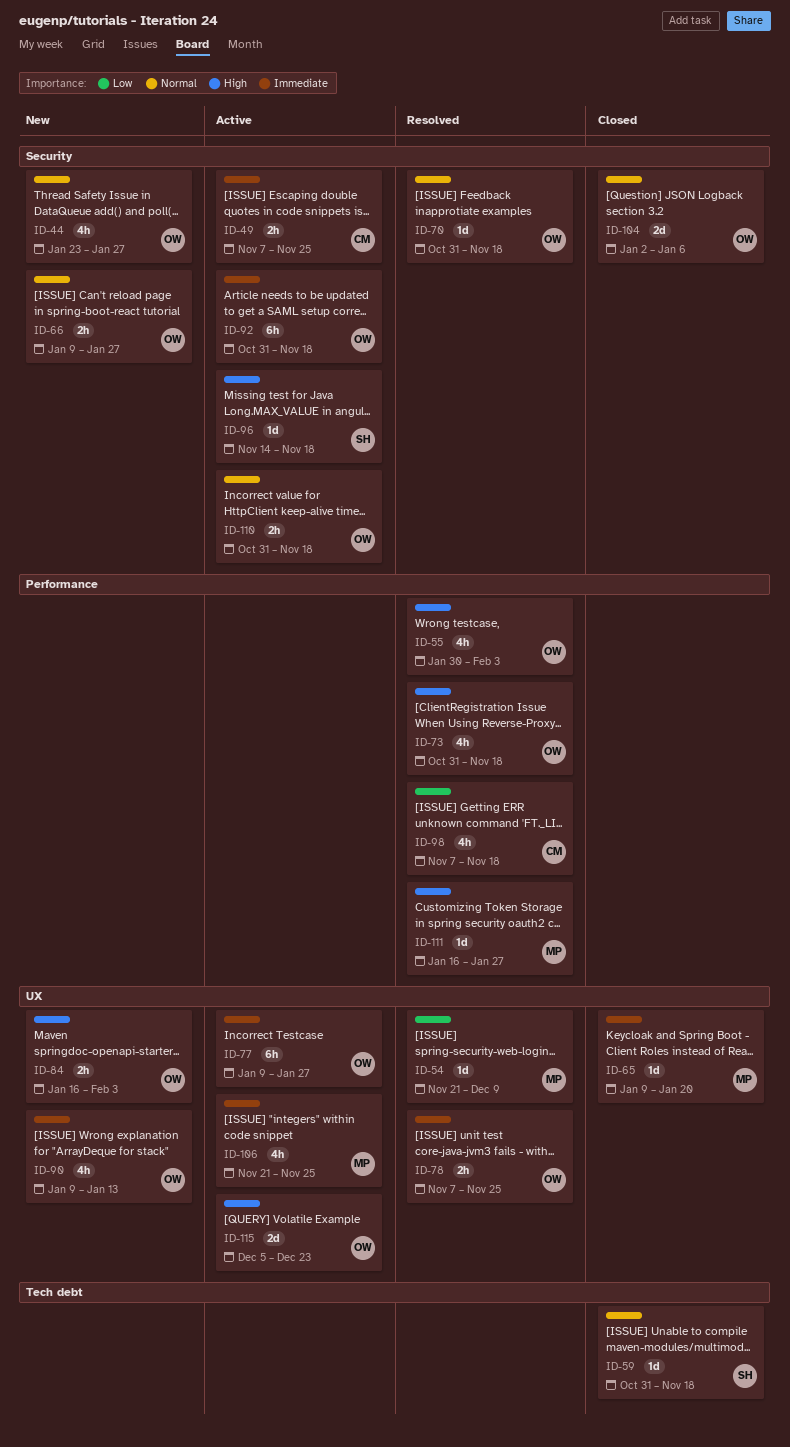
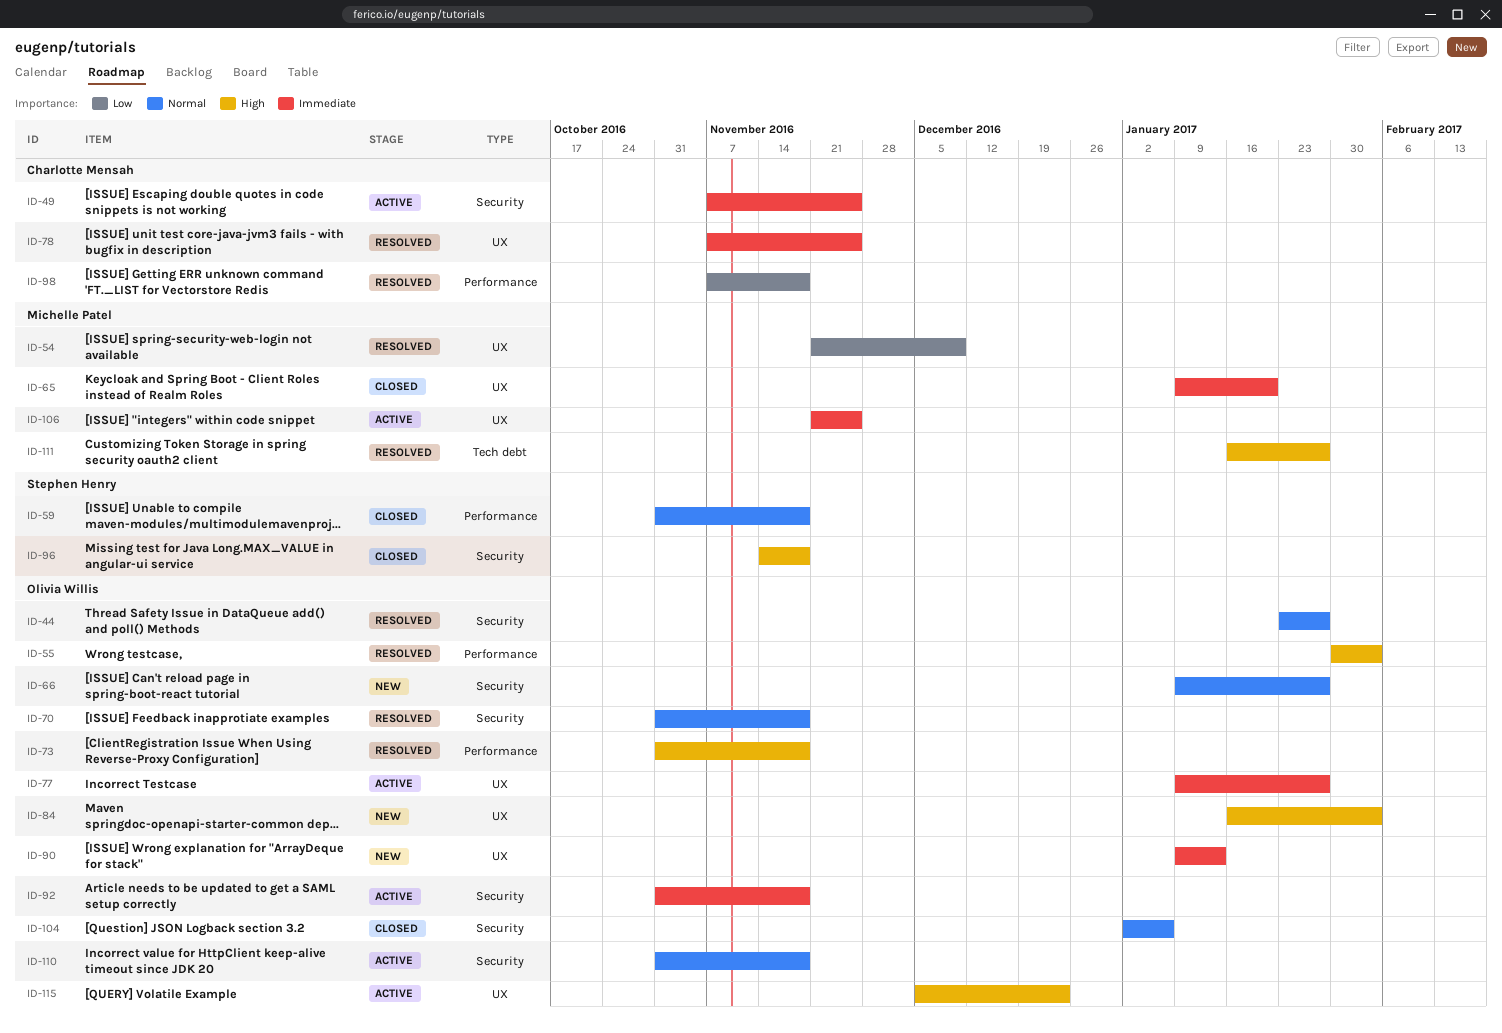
ID-44, status: New -> Resolved
ID-59, label: Tech debt -> Performance
ID-78, owner: Olivia Willis -> Charlotte Mensah
ID-96, status: Active -> Closed
ID-111, label: Performance -> Tech debt

